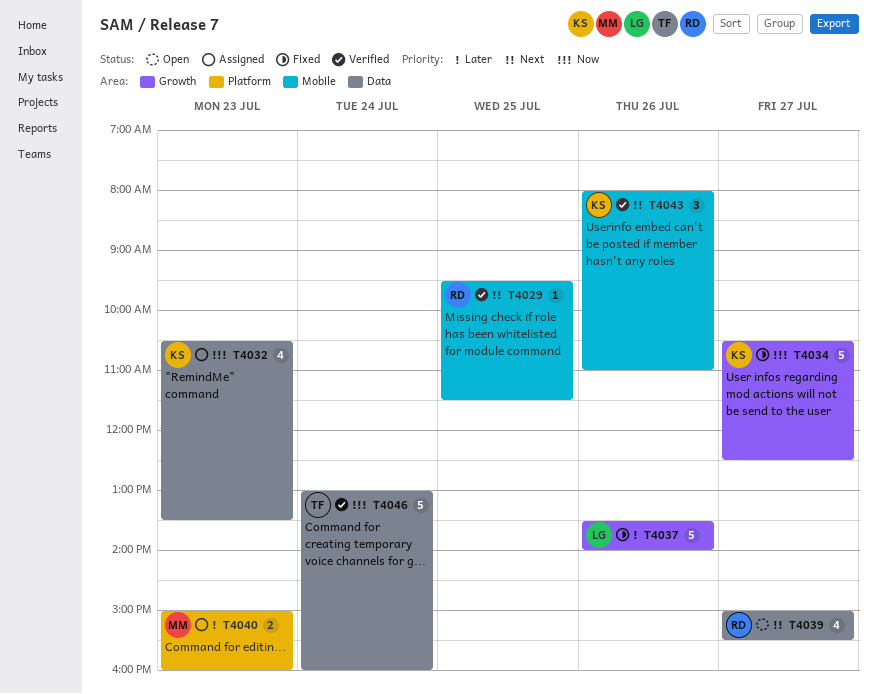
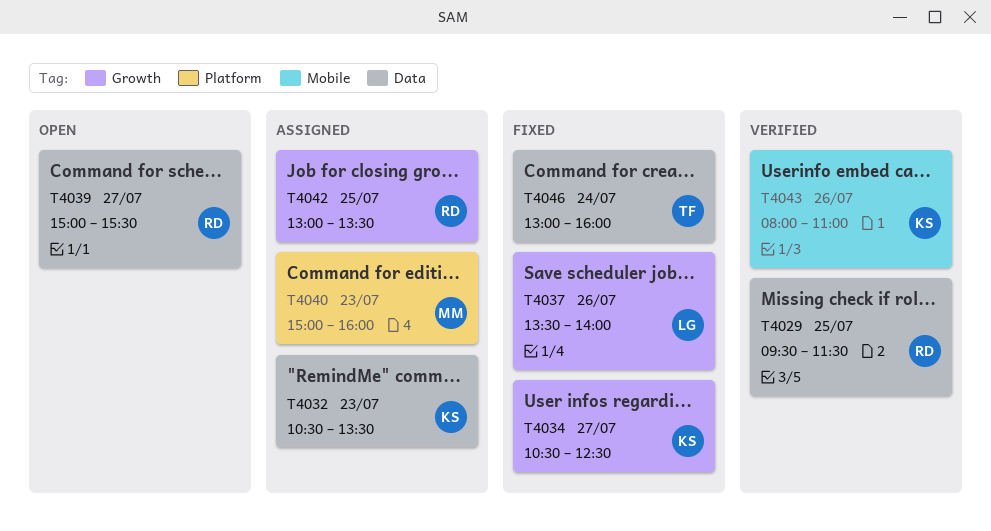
T4029, label: Mobile -> Data
T4042: none -> present
T4046, status: Verified -> Fixed

